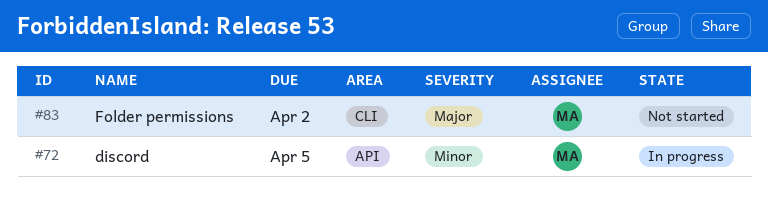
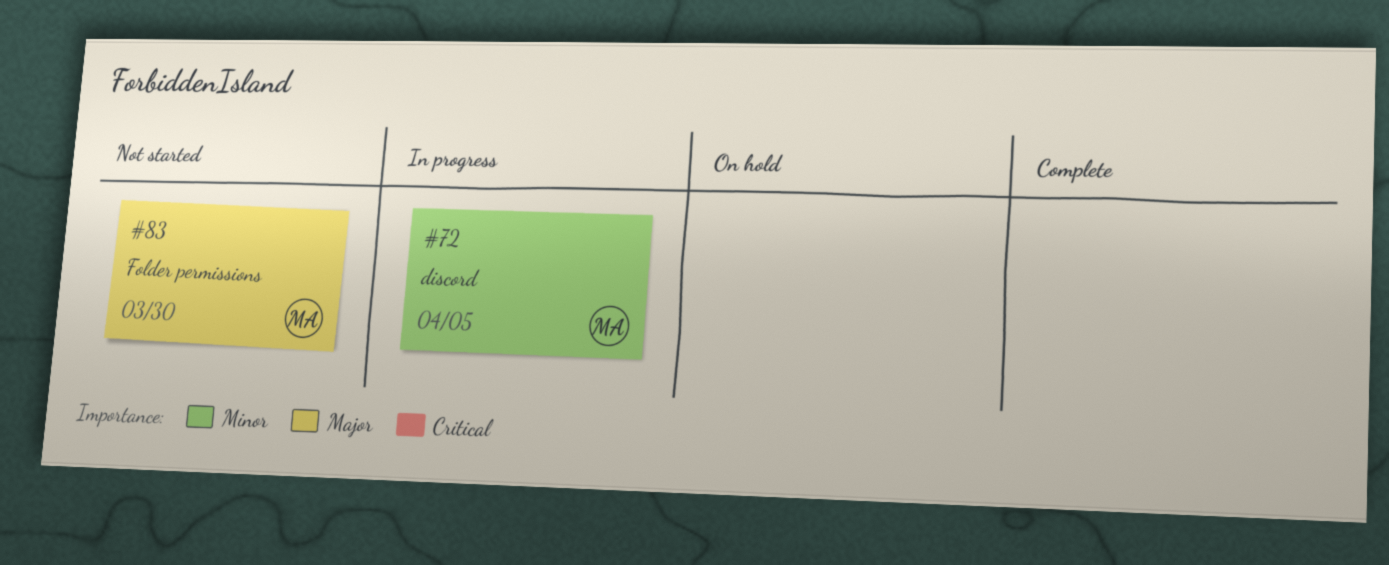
#83, due: Apr 2 -> Mar 30

